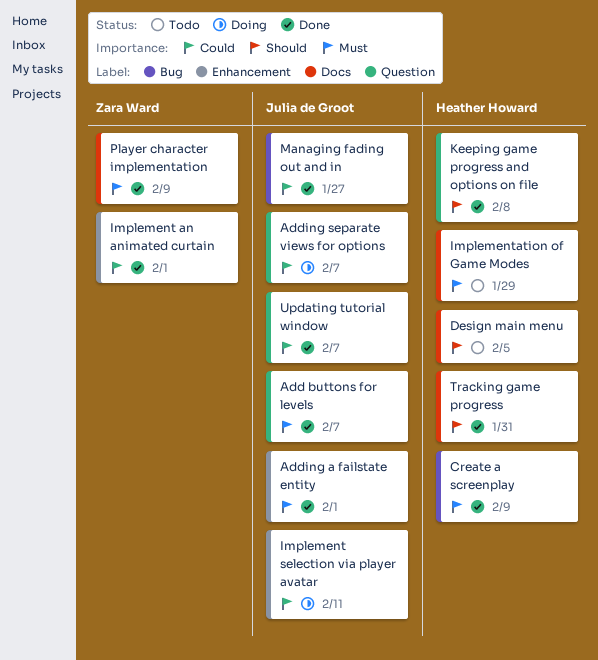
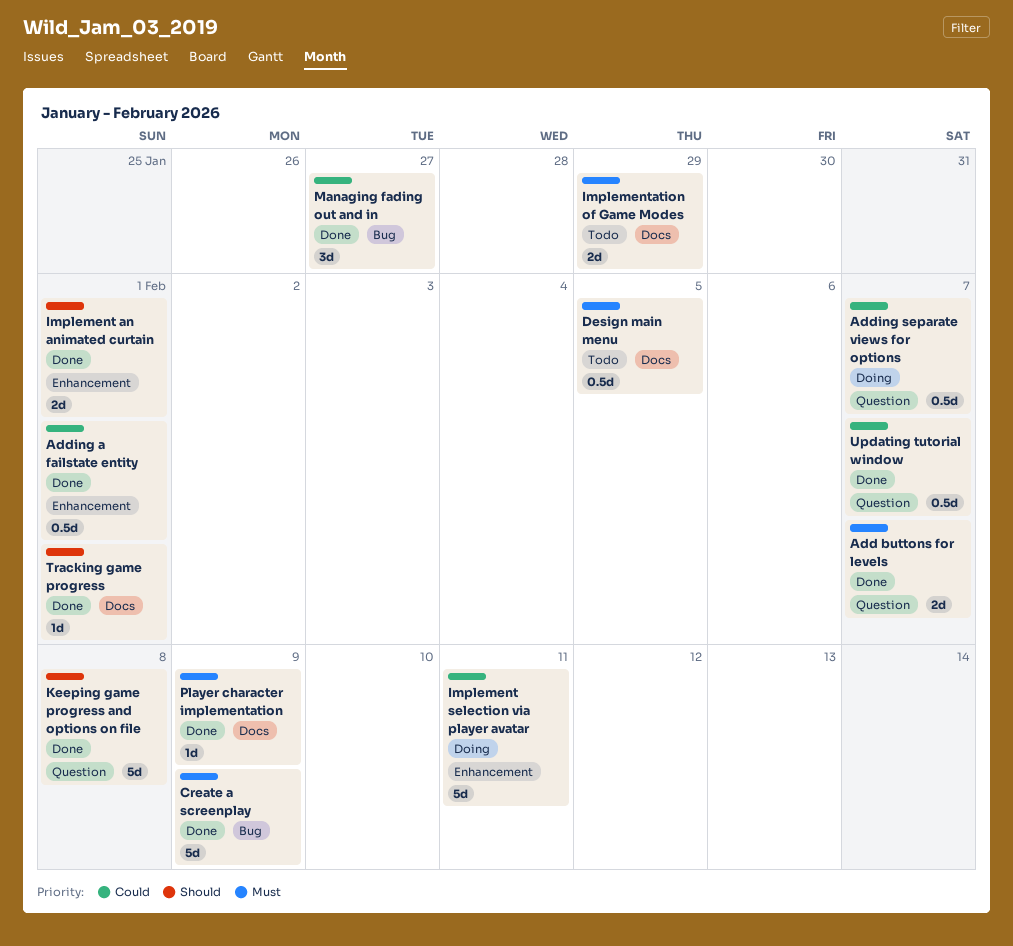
Adding a failstate entity, priority: Must -> Could
Design main menu, priority: Should -> Must
Implement an animated curtain, priority: Could -> Should
Tracking game progress, due: Jan 31 -> Feb 1

